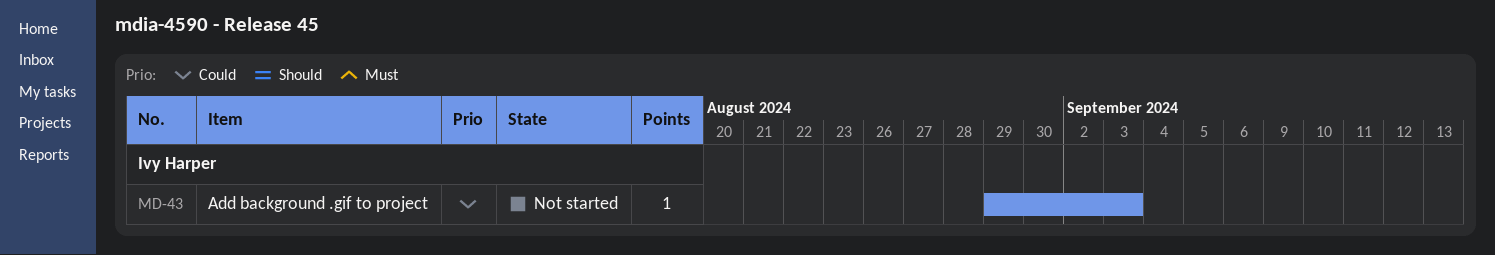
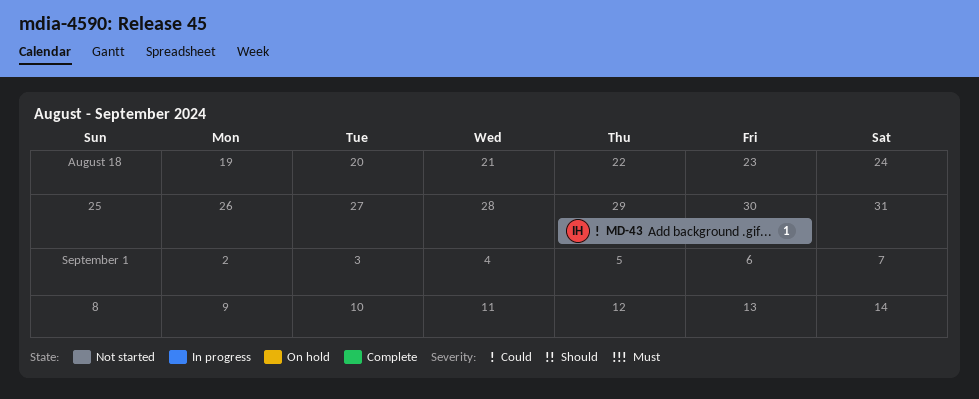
MD-43, due: Sep 3 -> Aug 30

